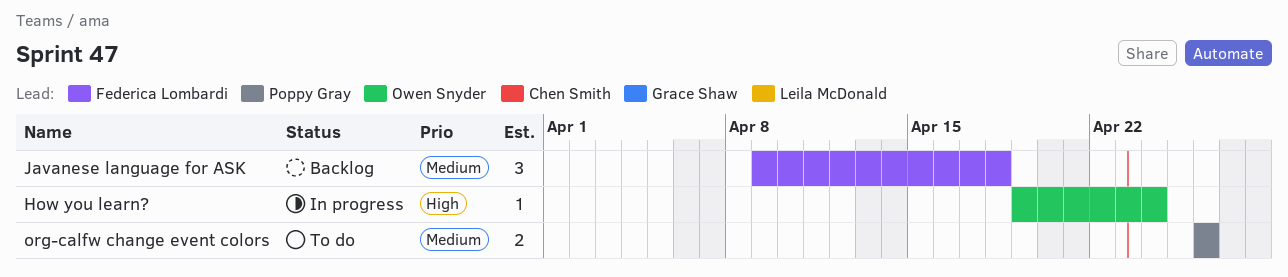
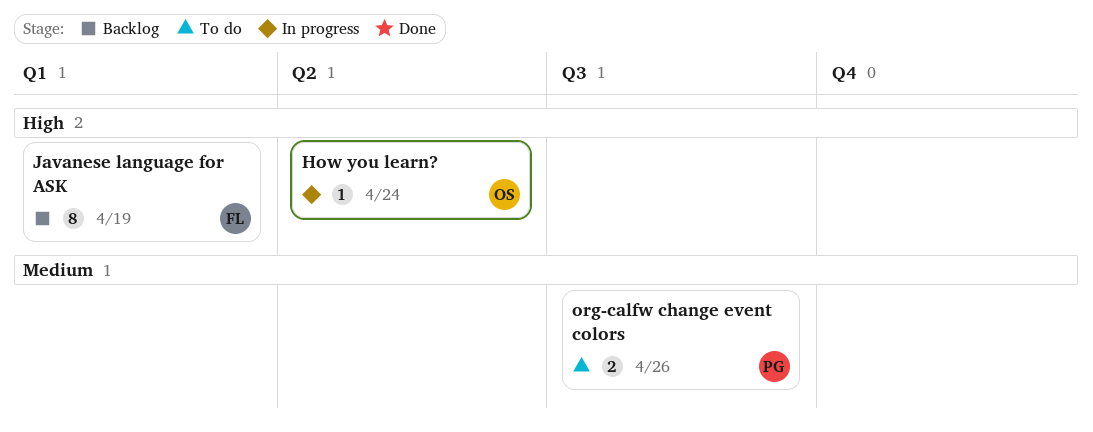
Javanese language for ASK, priority: Medium -> High
Javanese language for ASK, estimate: 3 -> 8
Javanese language for ASK, due: Apr 18 -> Apr 19

